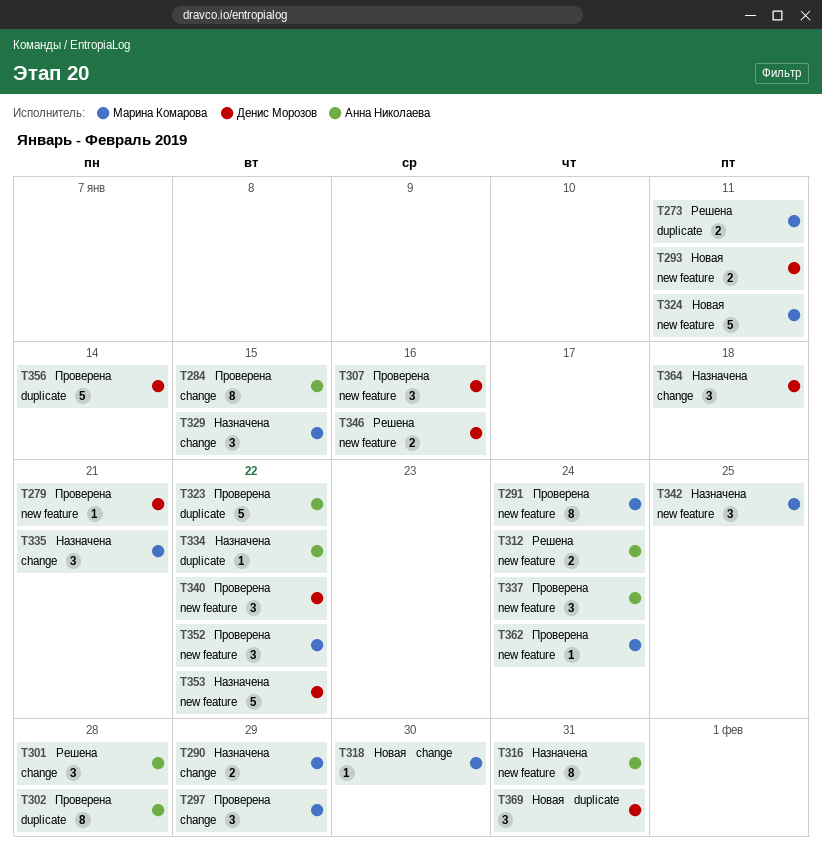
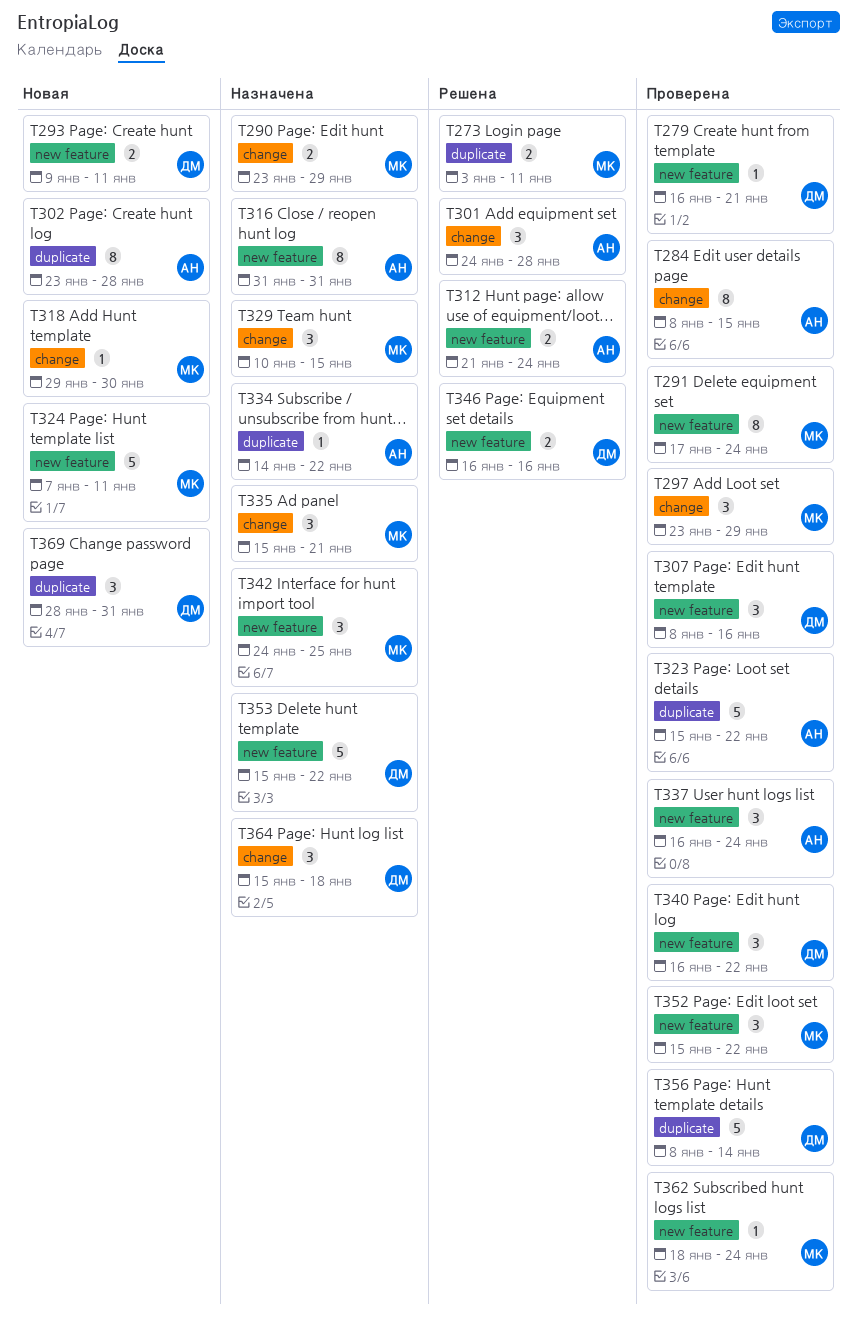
T302, status: Проверена -> Новая

